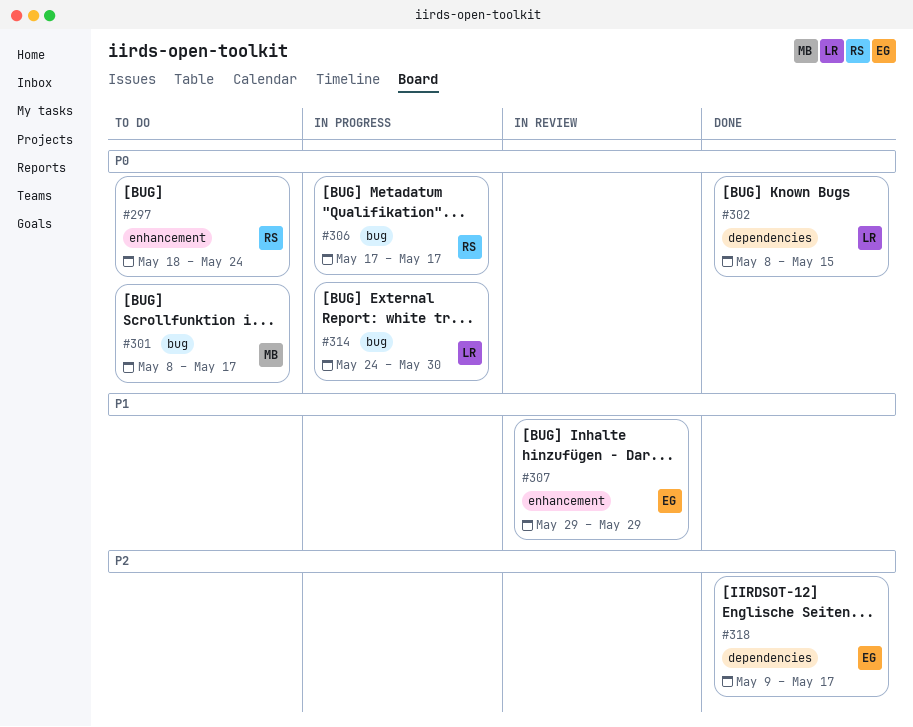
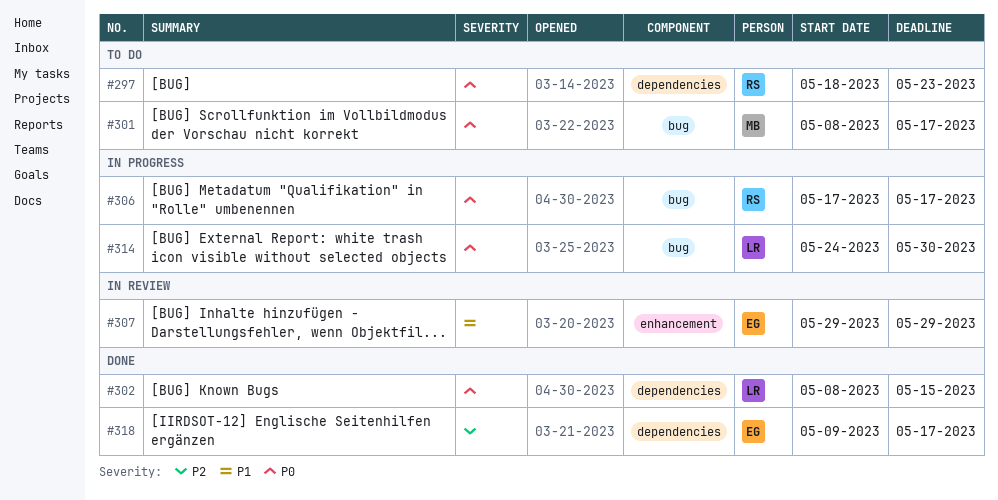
#297, label: enhancement -> dependencies
#297, due: May 24 -> May 23

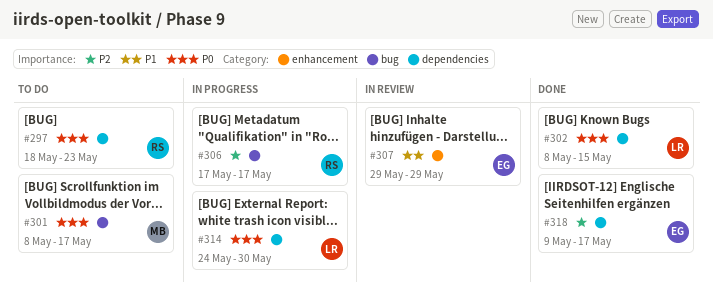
#306, priority: P0 -> P2
#314, label: bug -> dependencies

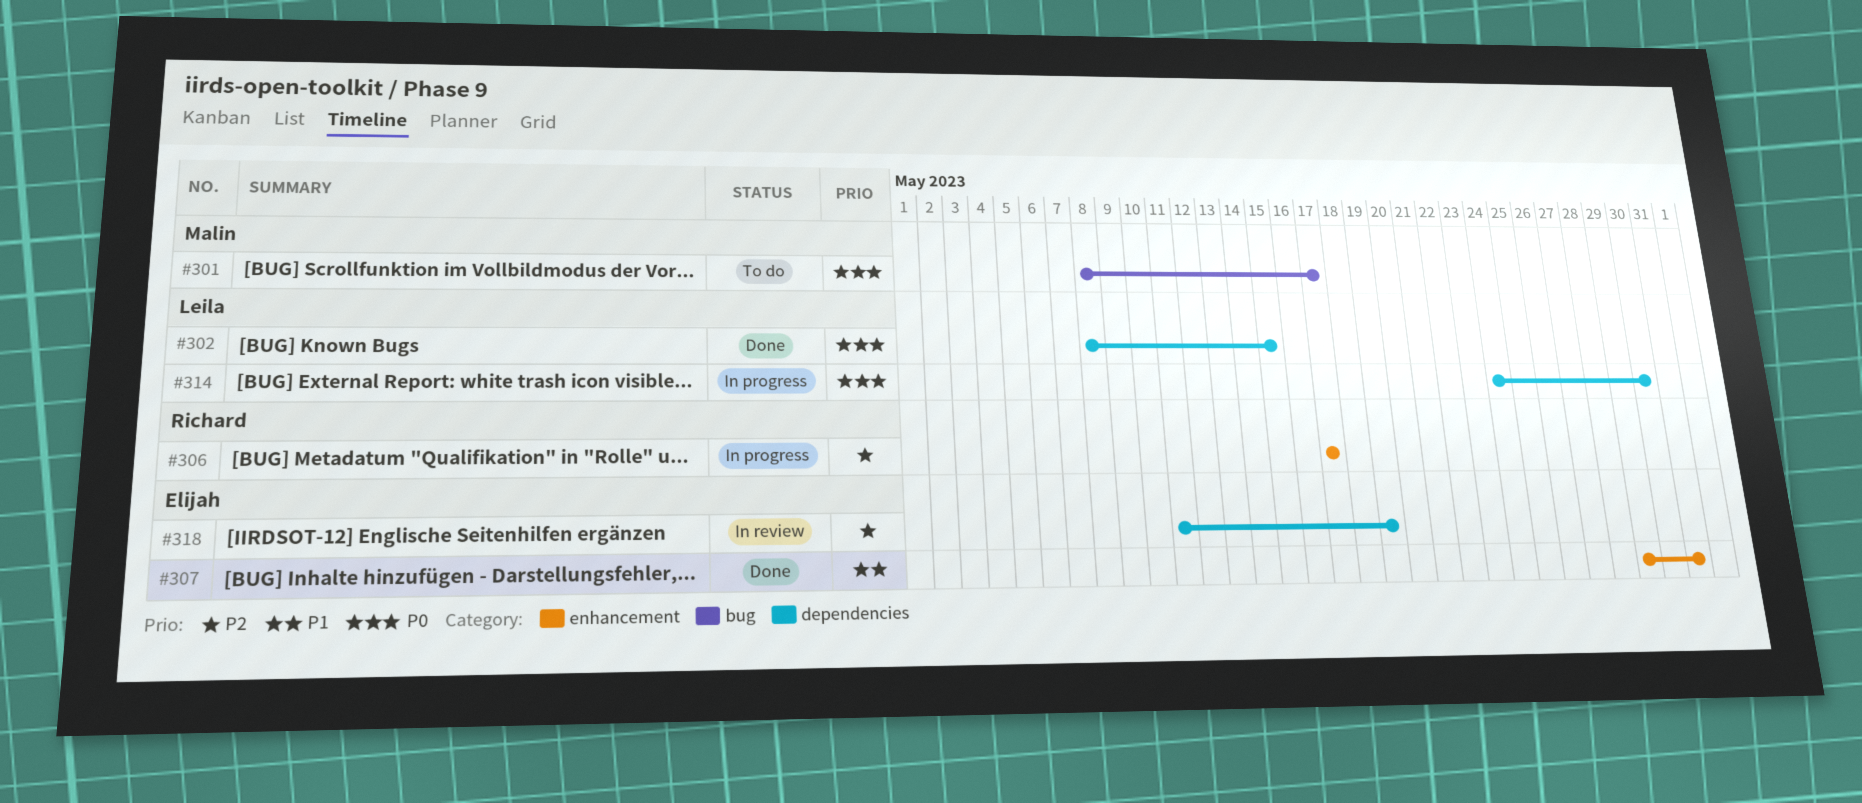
#297: present -> none
#306, label: bug -> enhancement
#307, status: In review -> Done
#307, due: May 29 -> May 31
#318, status: Done -> In review
#318, start: May 9 -> May 11
#318, due: May 17 -> May 19

